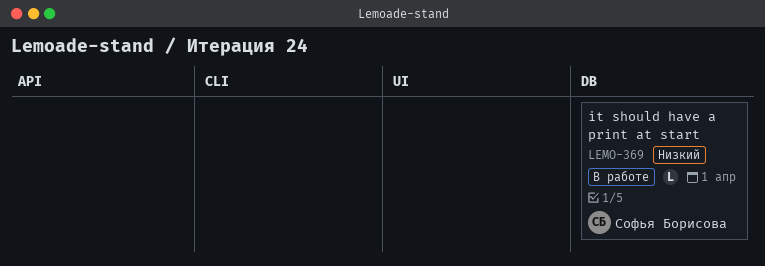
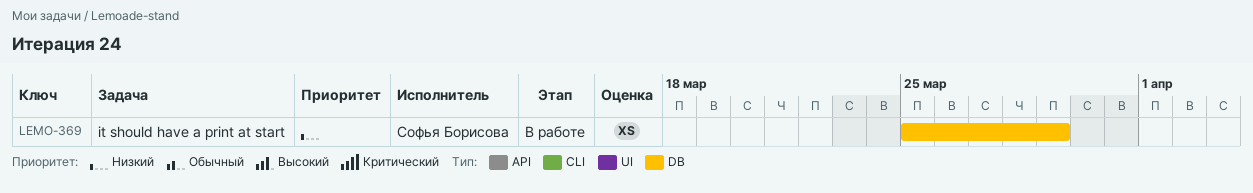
LEMO-369, estimate: L -> XS
LEMO-369, due: Apr 1 -> Mar 29

